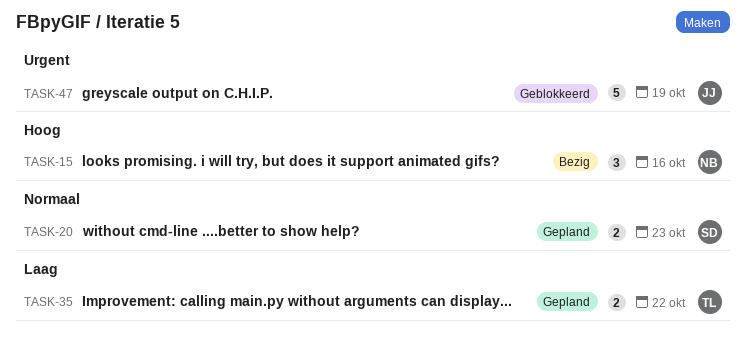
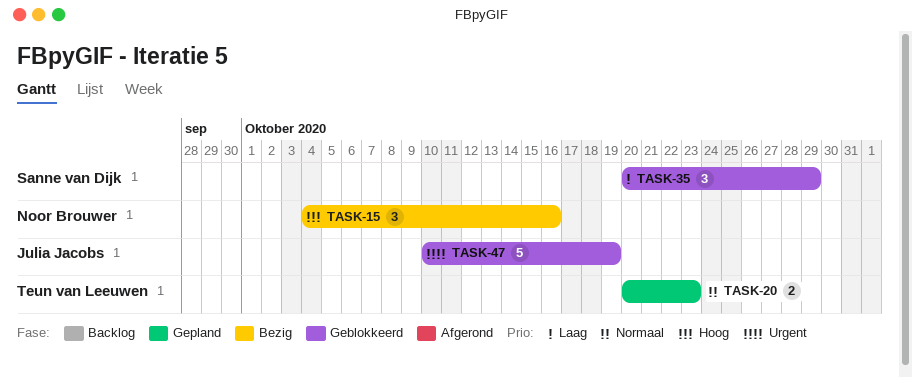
TASK-20, owner: Sanne van Dijk -> Teun van Leeuwen
TASK-35, status: Gepland -> Geblokkeerd
TASK-35, owner: Teun van Leeuwen -> Sanne van Dijk
TASK-35, estimate: 2 -> 3
TASK-35, due: Oct 22 -> Oct 29

